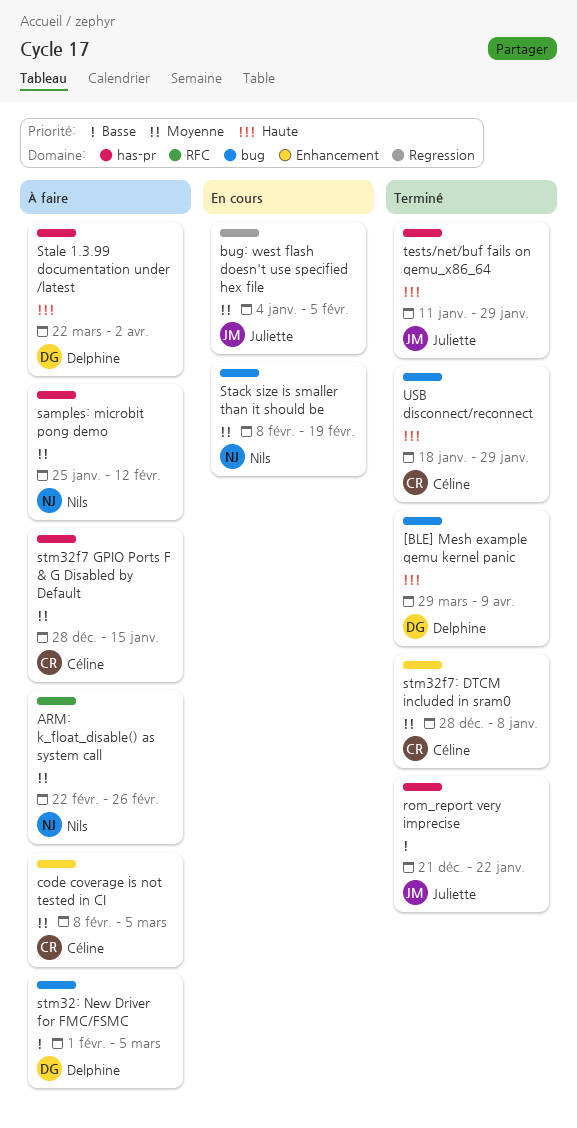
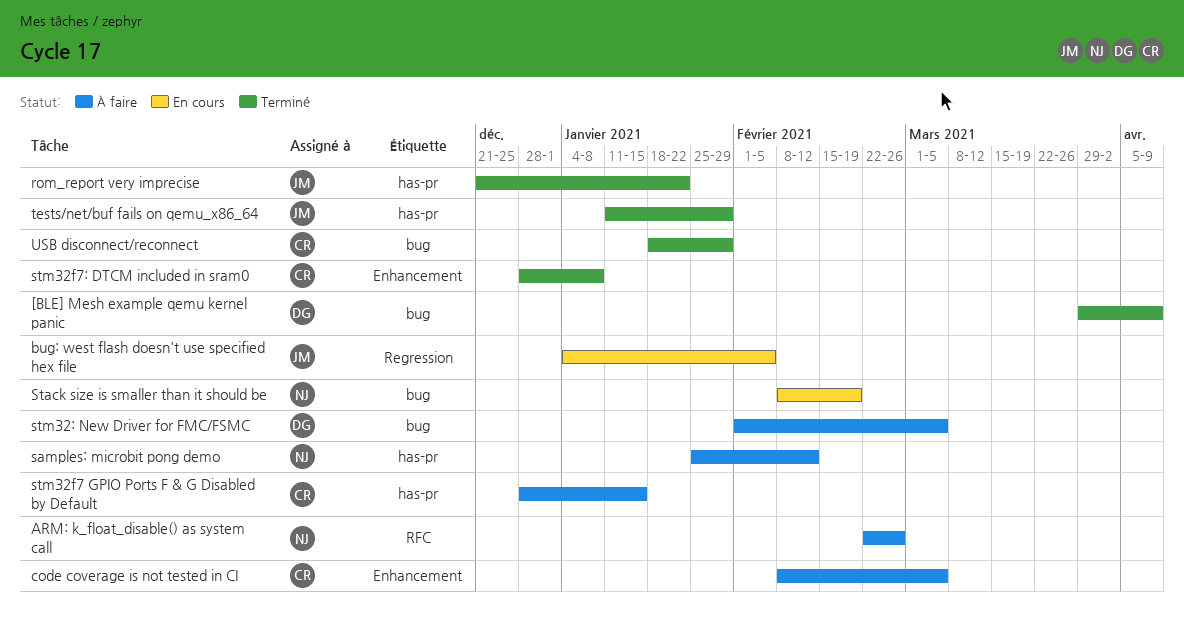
Stale 1.3.99 documentation under /latest: present -> none

